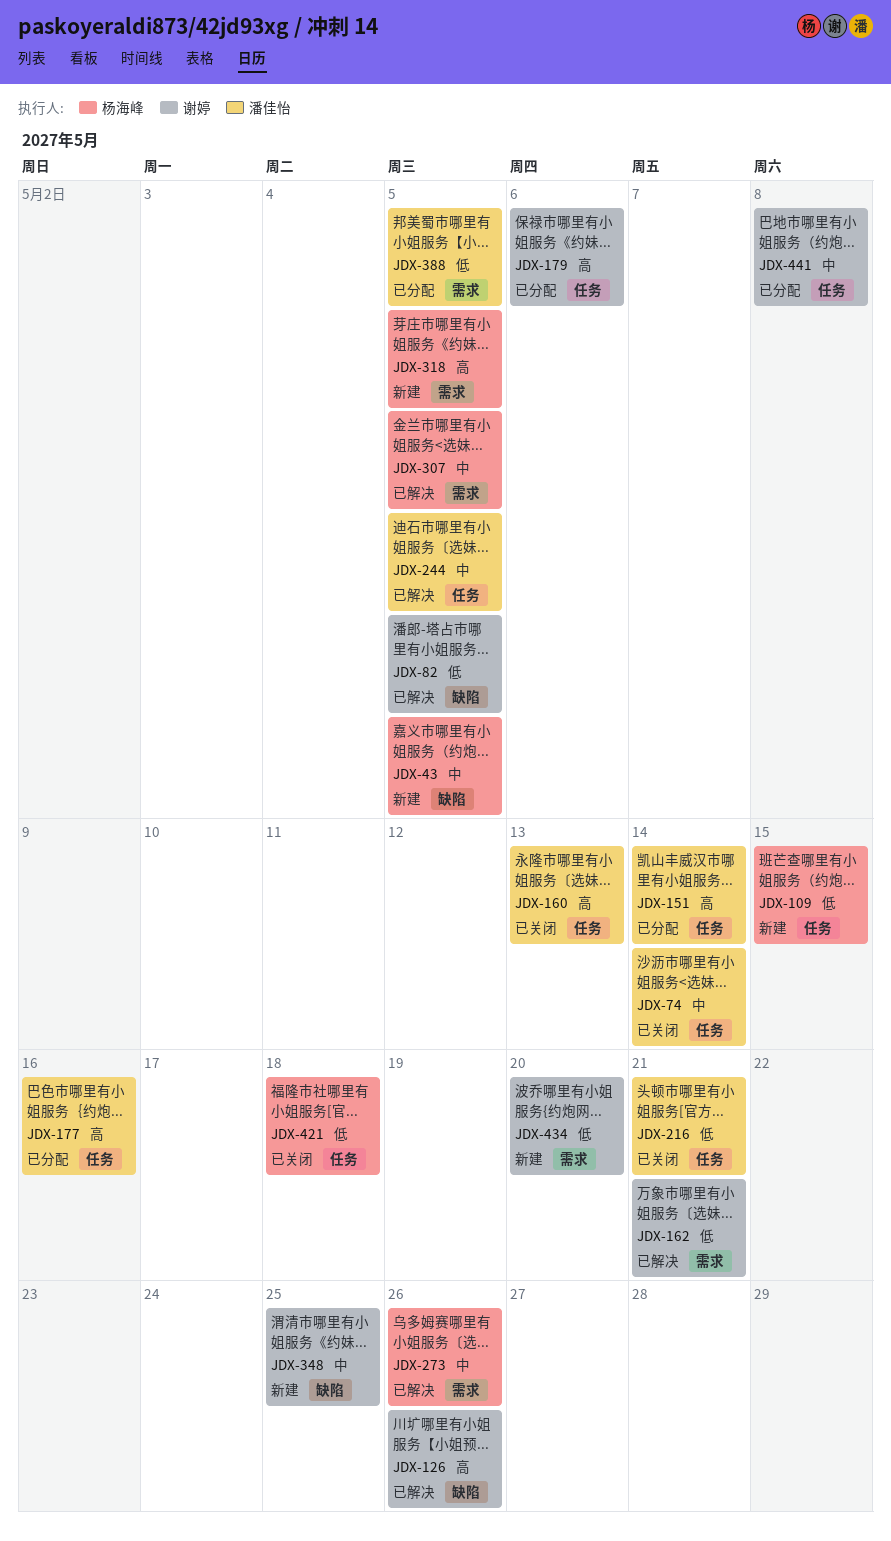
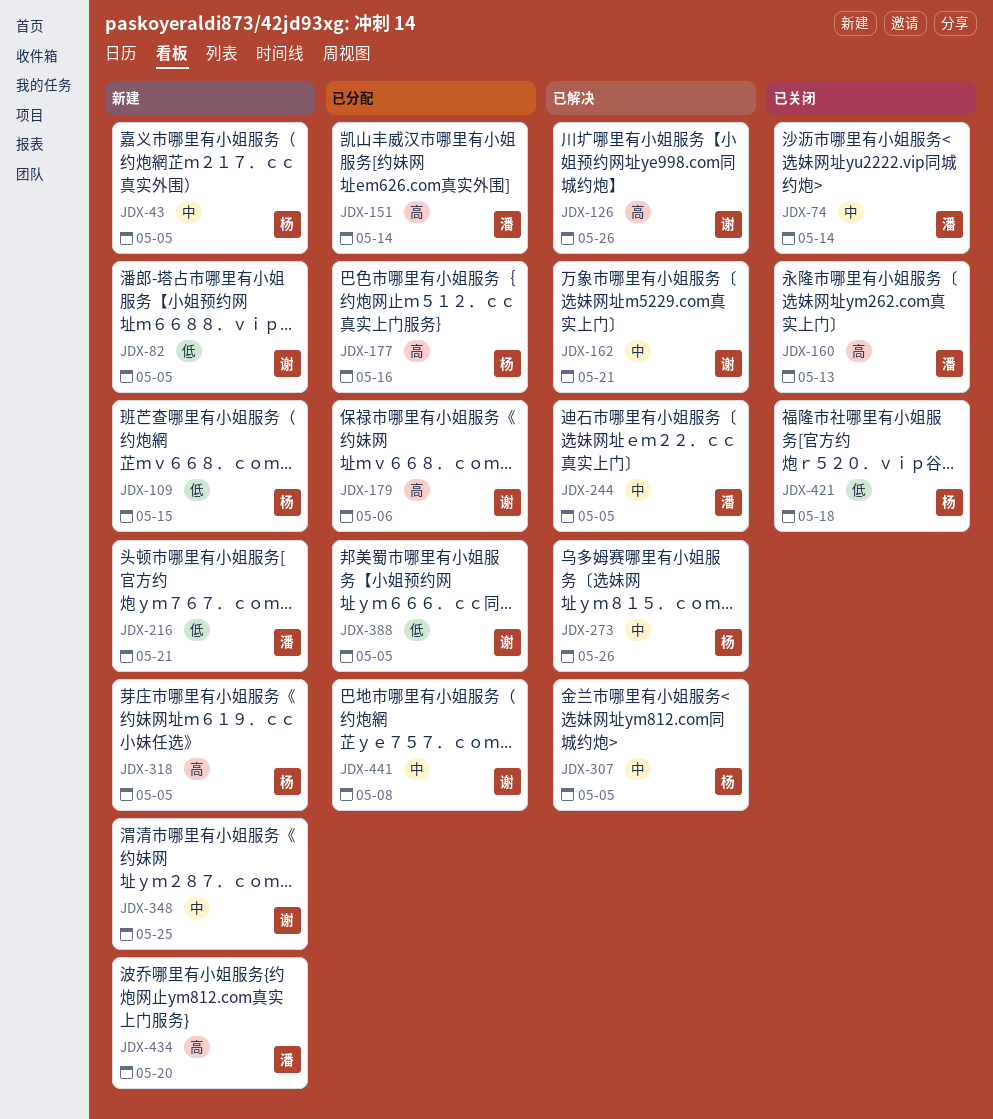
JDX-82, status: 已解决 -> 新建
JDX-162, priority: 低 -> 中
JDX-177, owner: 潘佳怡 -> 杨海峰
JDX-216, status: 已关闭 -> 新建
JDX-388, owner: 潘佳怡 -> 谢婷
JDX-434, owner: 谢婷 -> 潘佳怡
JDX-434, priority: 低 -> 高

